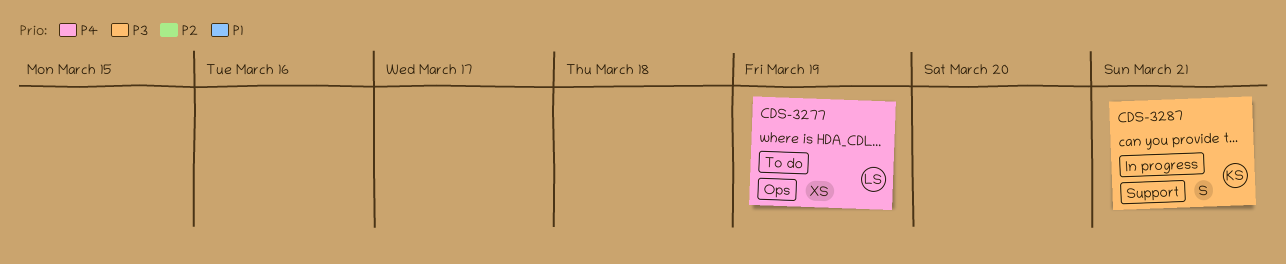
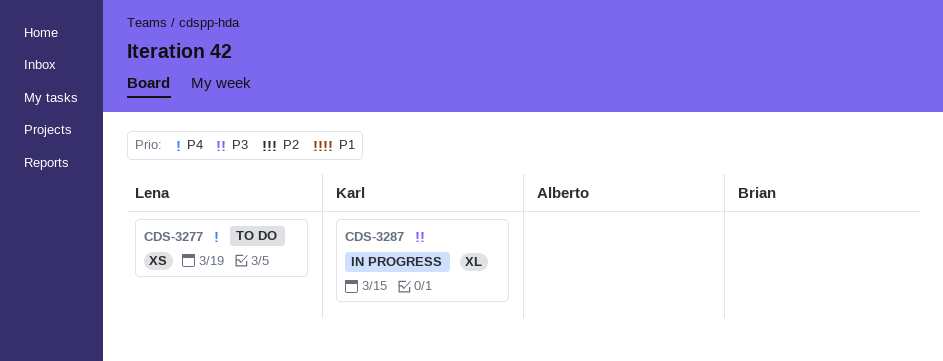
CDS-3287, estimate: S -> XL
CDS-3287, due: Mar 21 -> Mar 15

